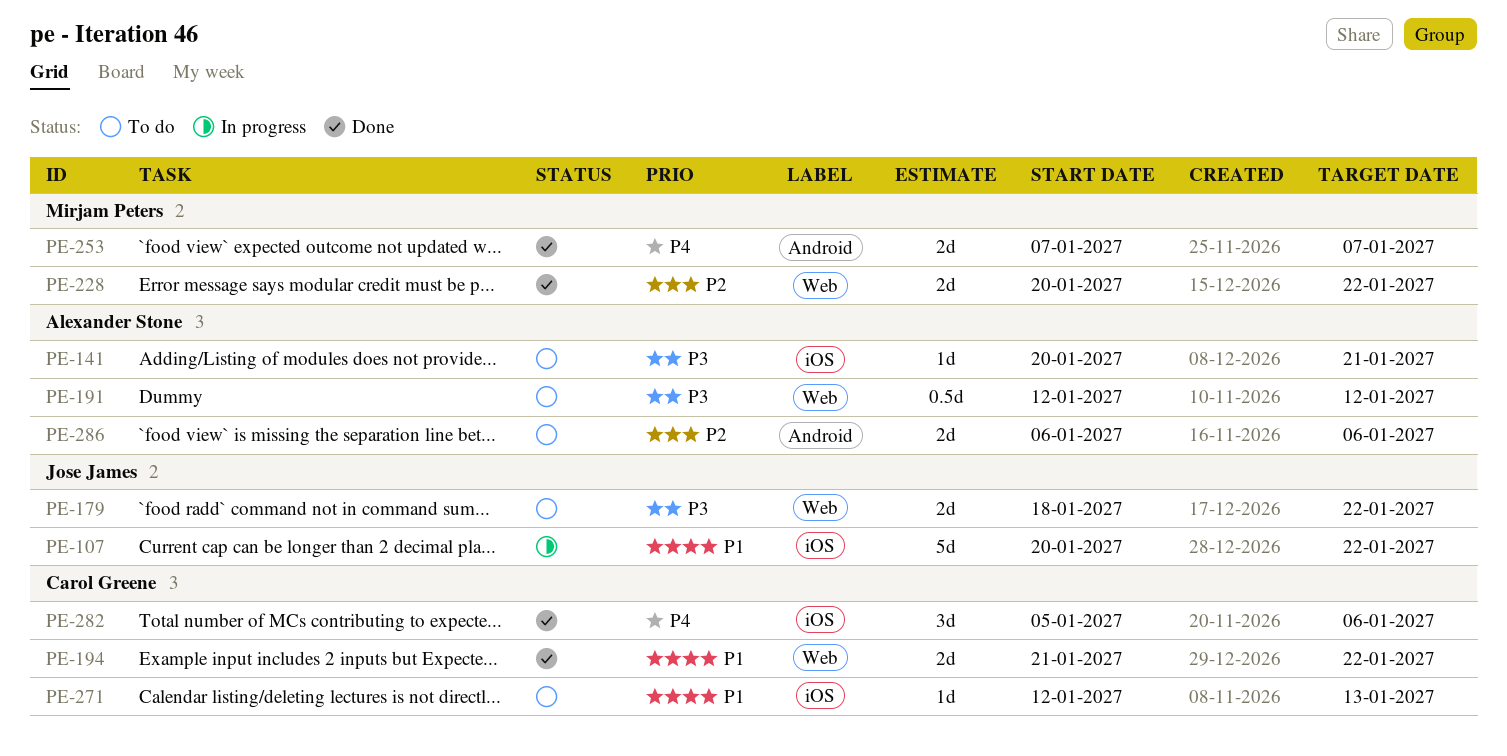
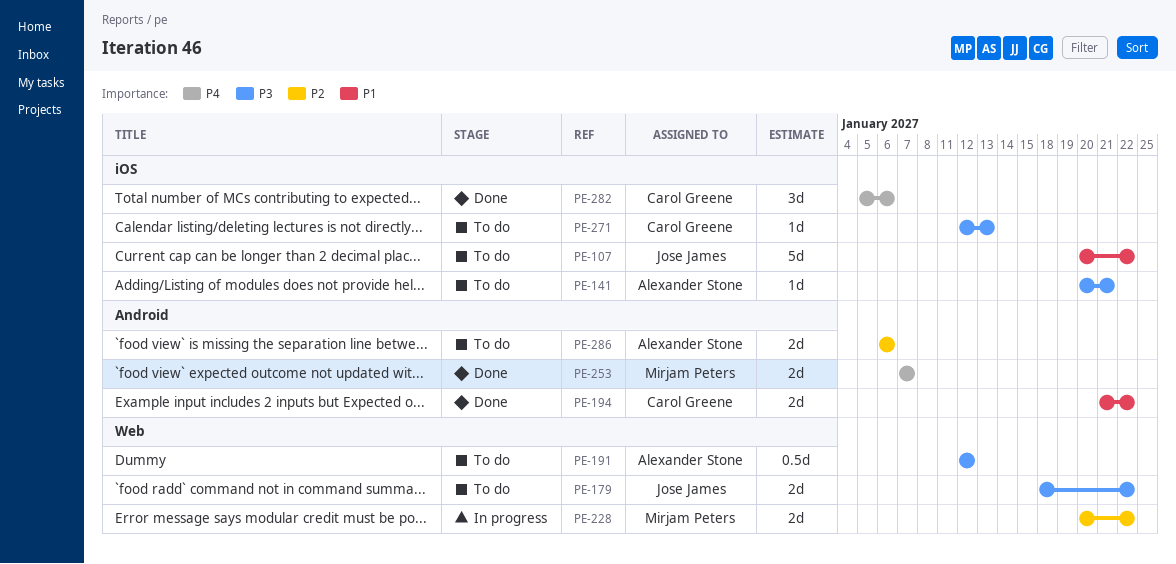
PE-107, status: In progress -> To do
PE-194, label: Web -> Android
PE-228, status: Done -> In progress
PE-271, priority: P1 -> P3

